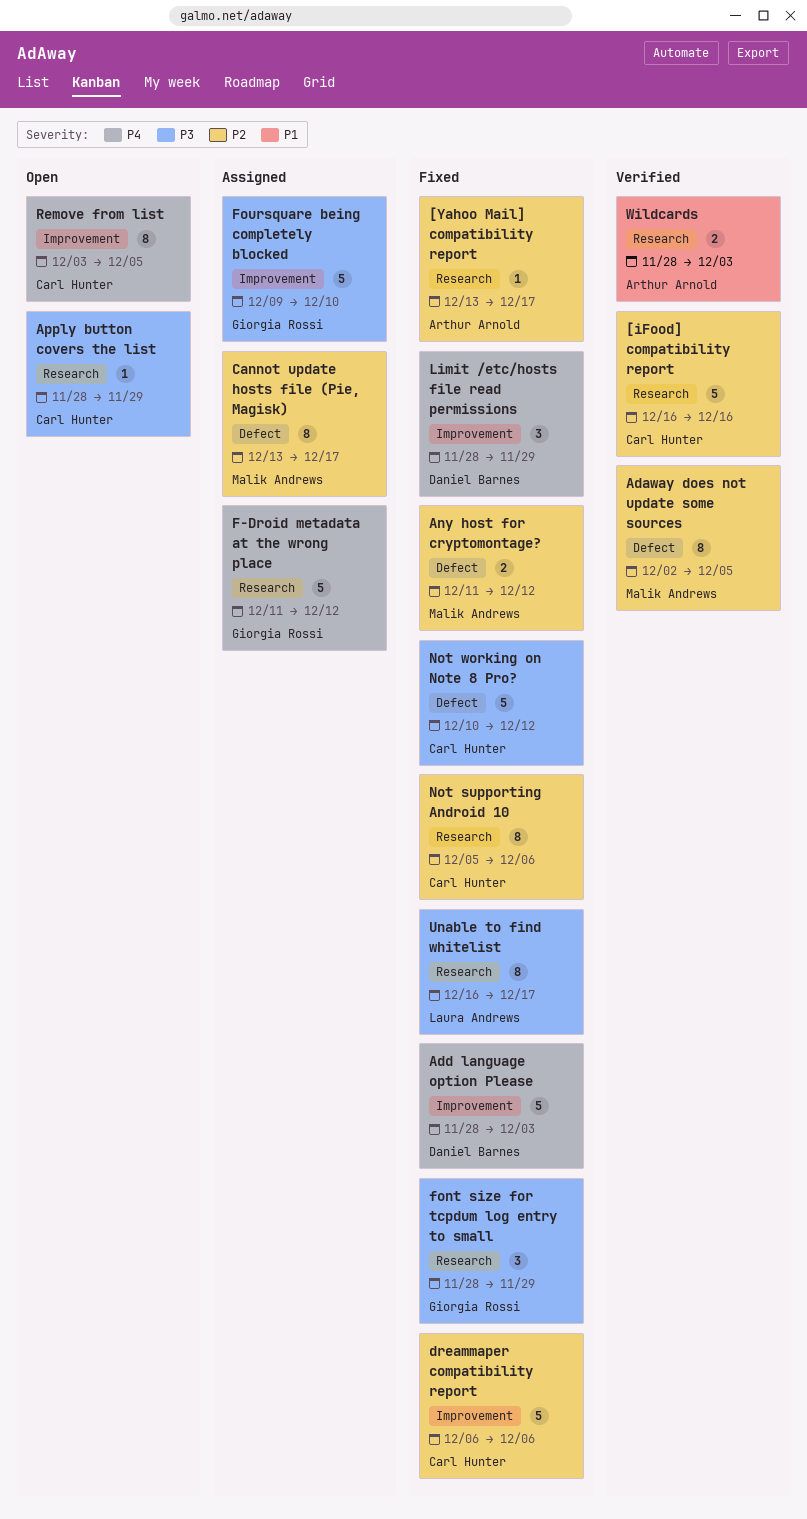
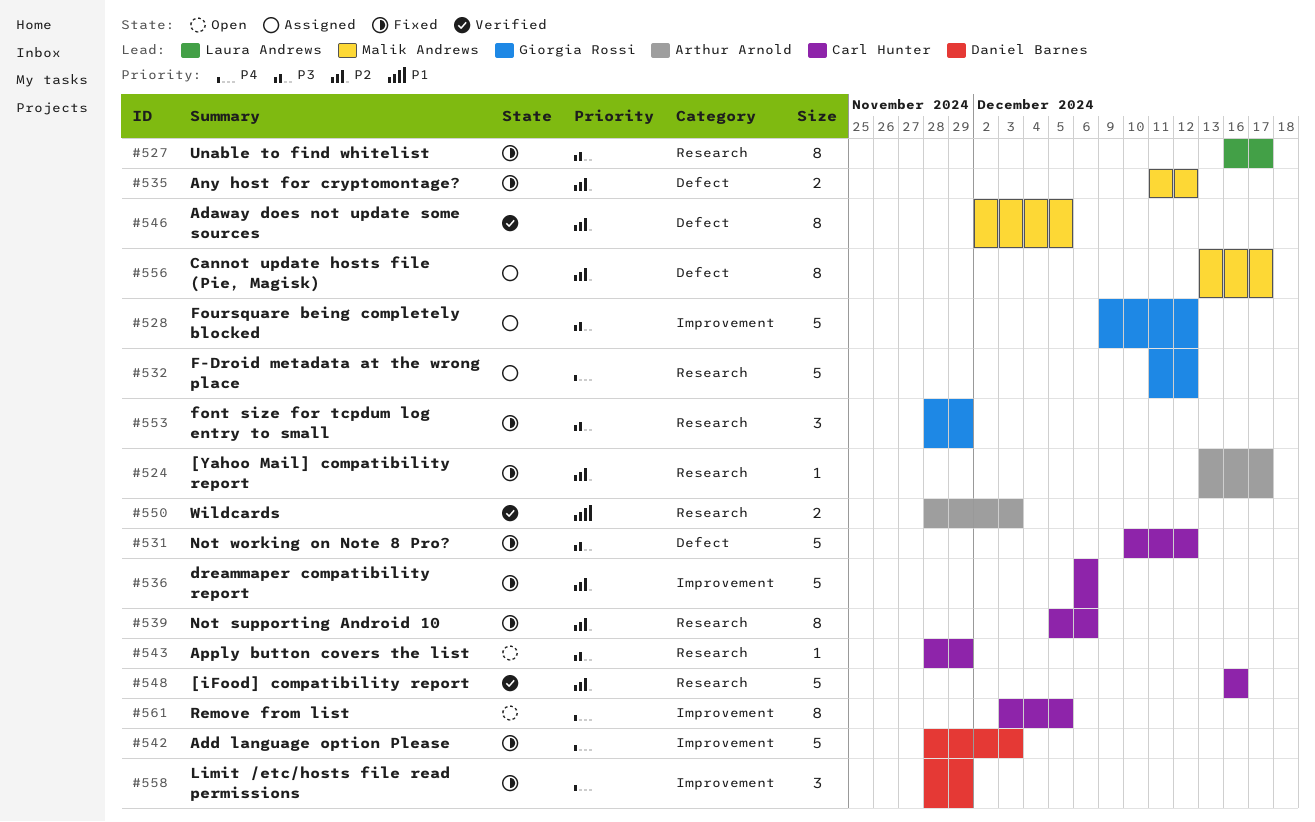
Foursquare being completely blocked, due: Dec 10 -> Dec 12

